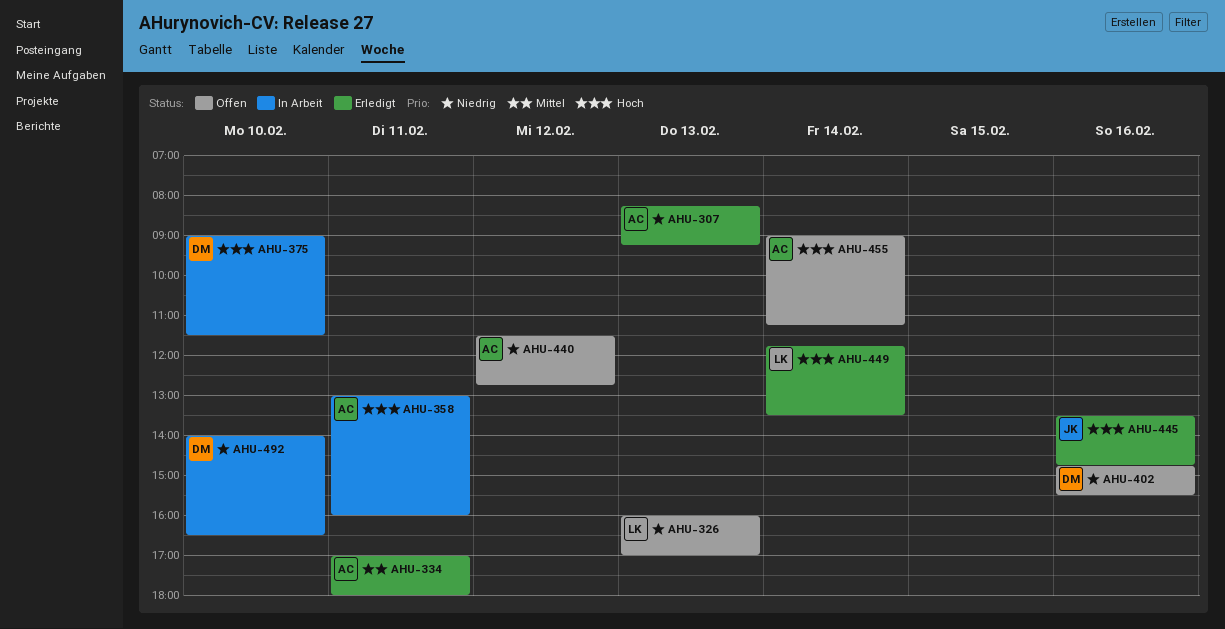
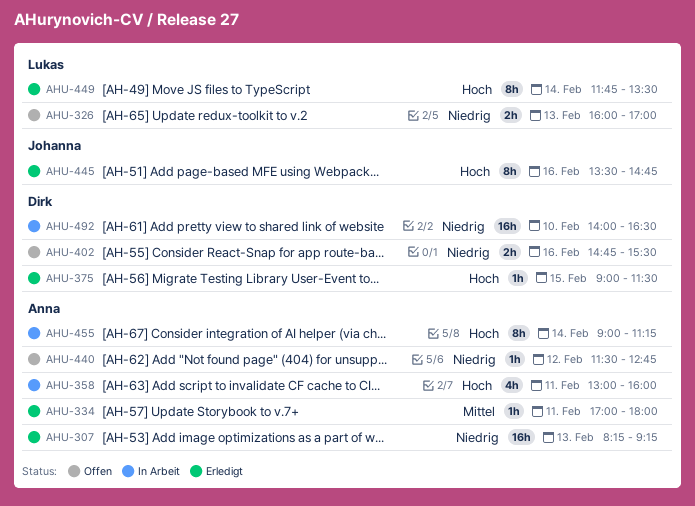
AHU-375, status: In Arbeit -> Erledigt
AHU-375, day: Feb 10 -> Feb 15
AHU-455, status: Offen -> In Arbeit

